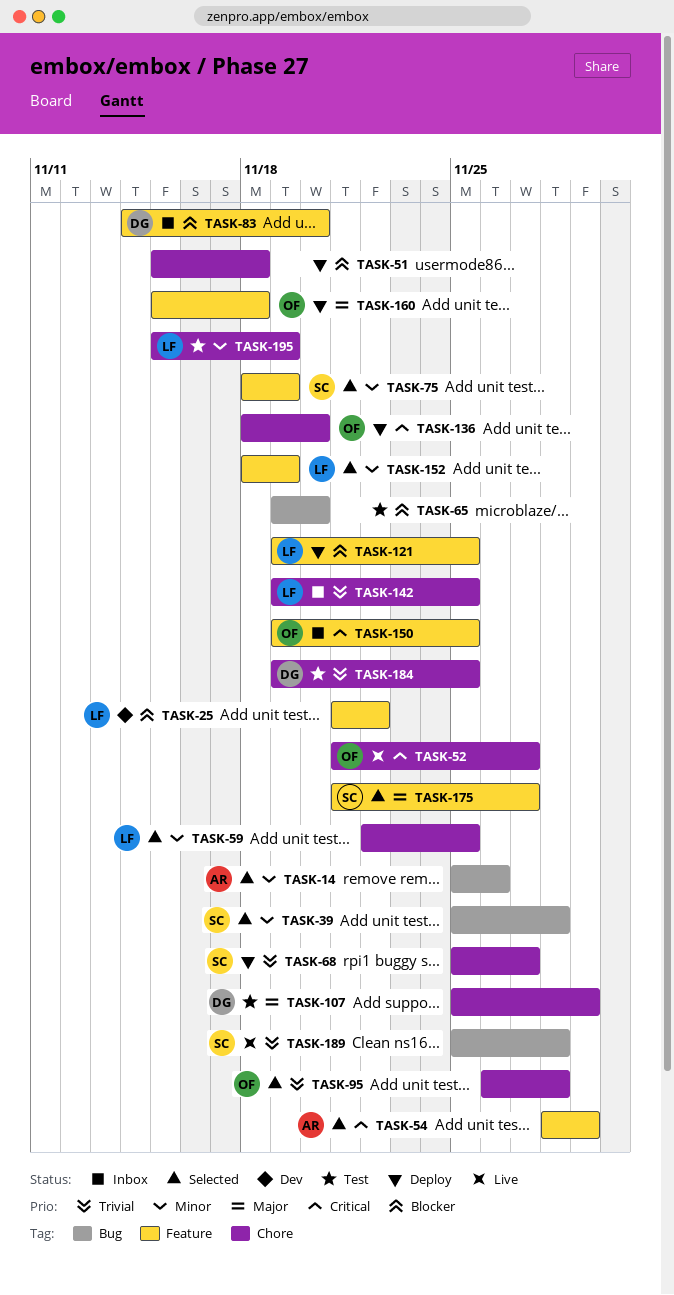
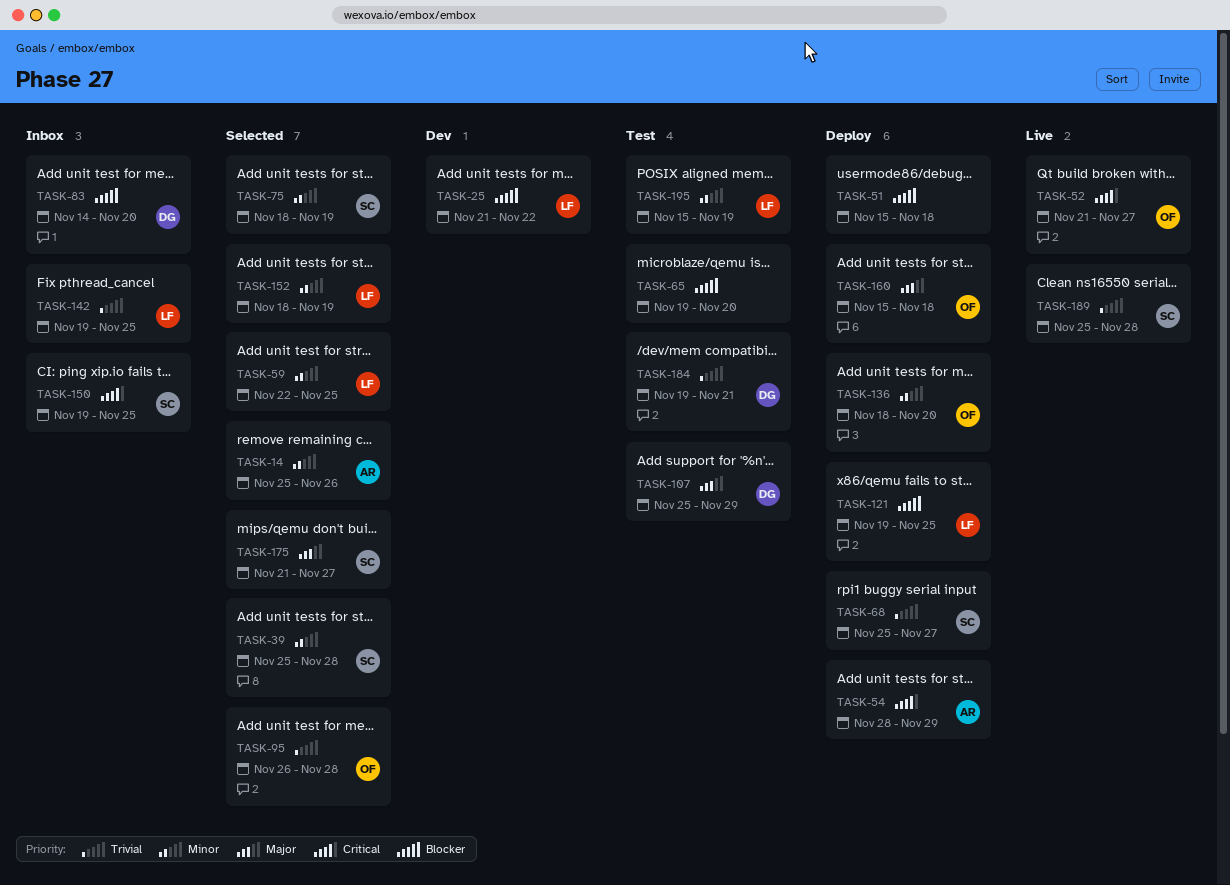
TASK-54, status: Selected -> Deploy
TASK-136, priority: Critical -> Minor
TASK-150, owner: OF -> SC
TASK-184, due: Nov 25 -> Nov 21

